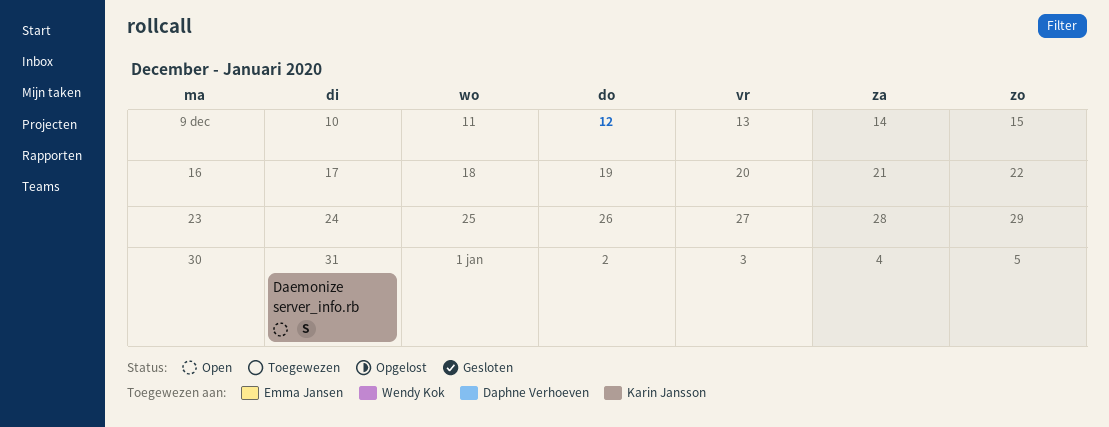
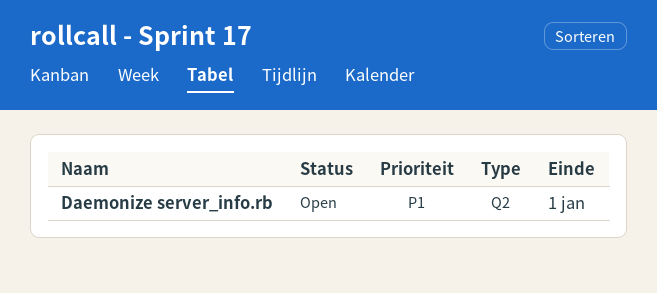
Daemonize server_info.rb, due: Dec 31 -> Jan 1

